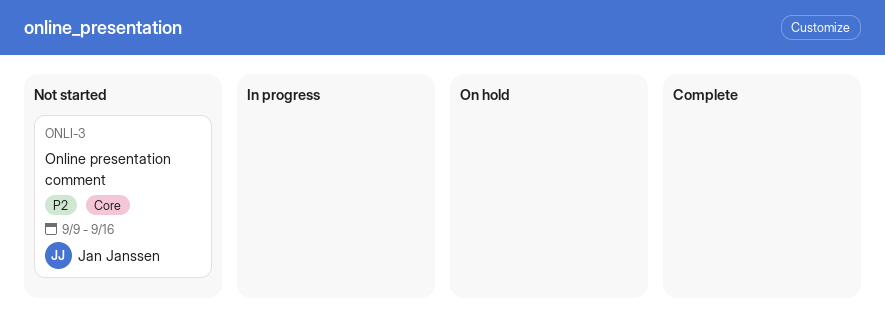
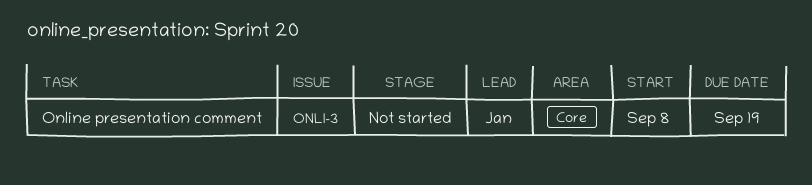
ONLI-3, start: Sep 9 -> Sep 8
ONLI-3, due: Sep 16 -> Sep 19

